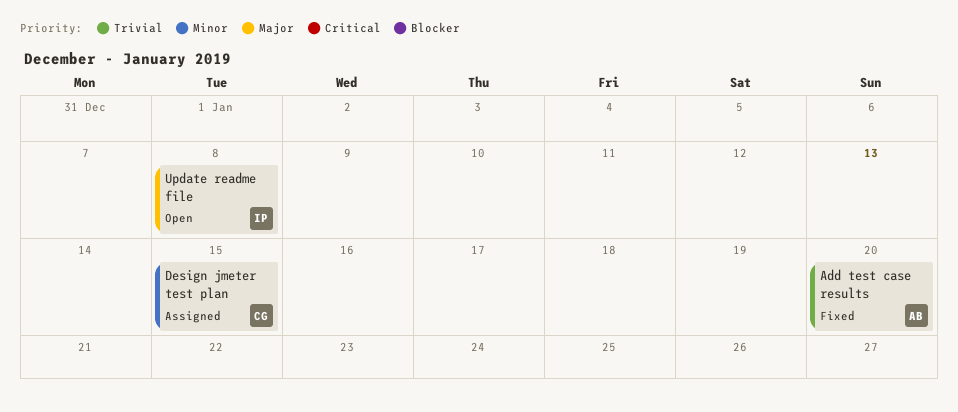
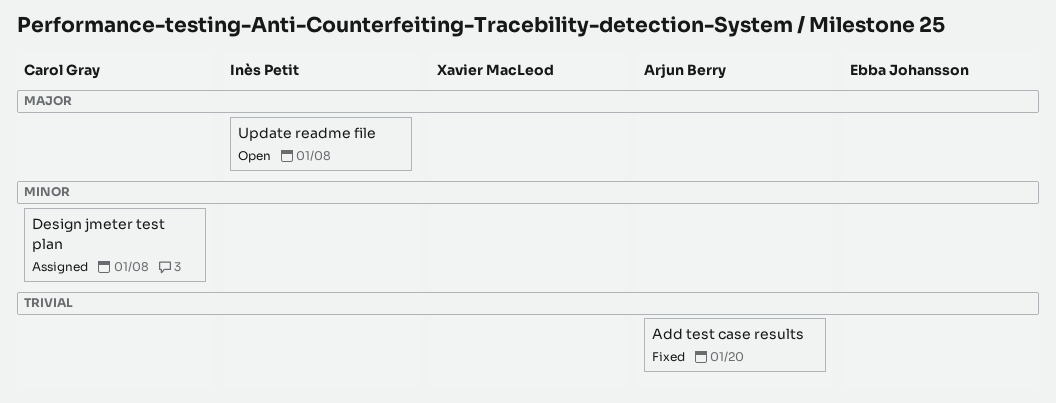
Design jmeter test plan, due: Jan 15 -> Jan 8

